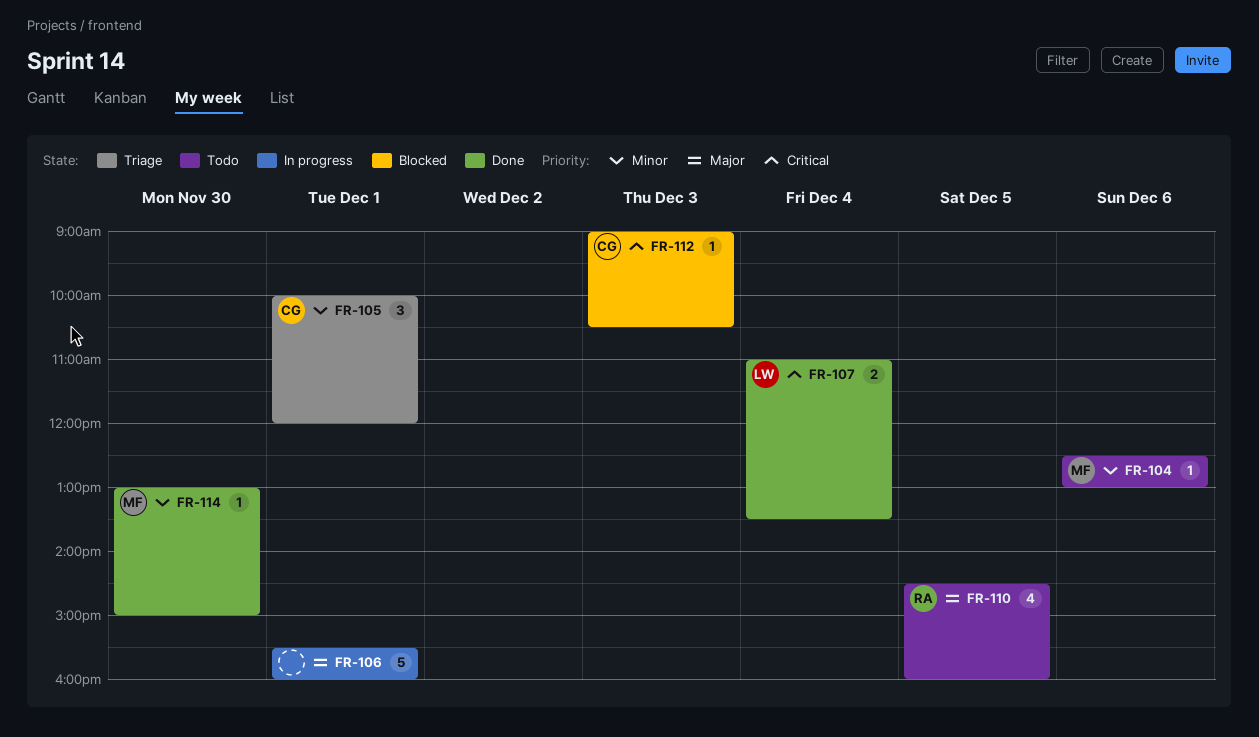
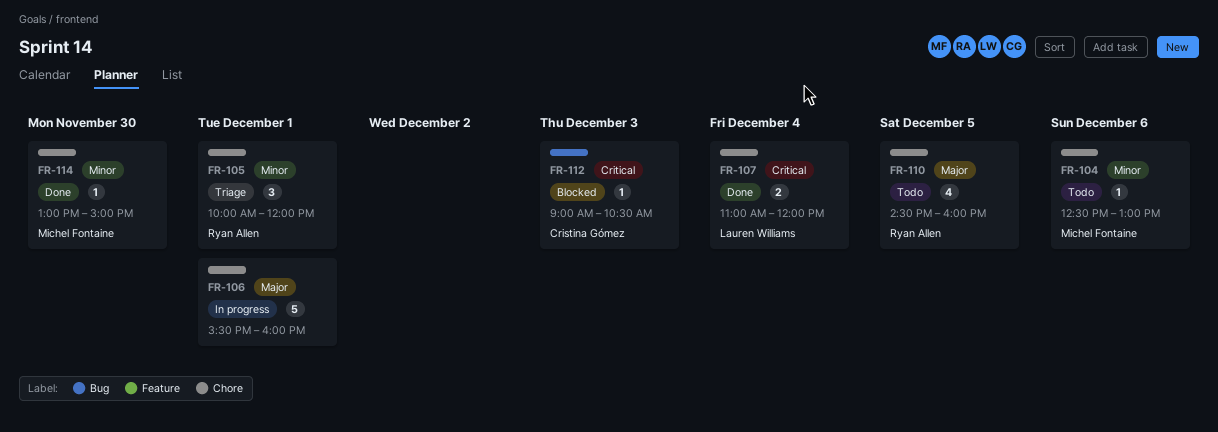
FR-105, owner: Cristina Gómez -> Ryan Allen
FR-107, ends: 13:30 -> 12:00

